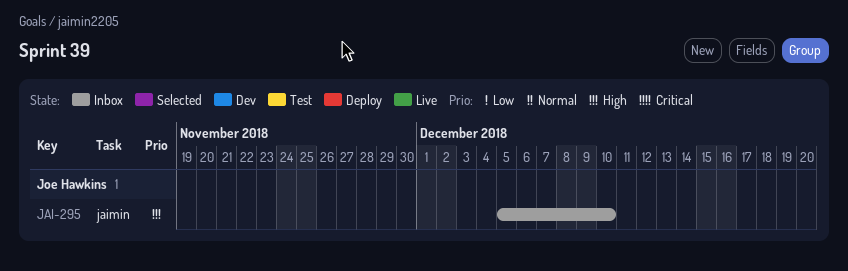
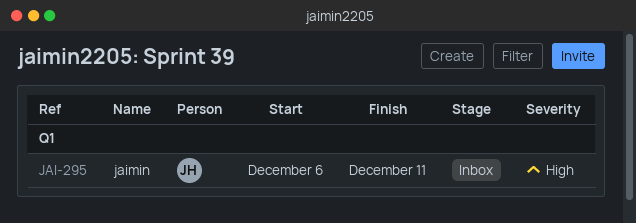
JAI-295, start: Dec 5 -> Dec 6
JAI-295, due: Dec 10 -> Dec 11

